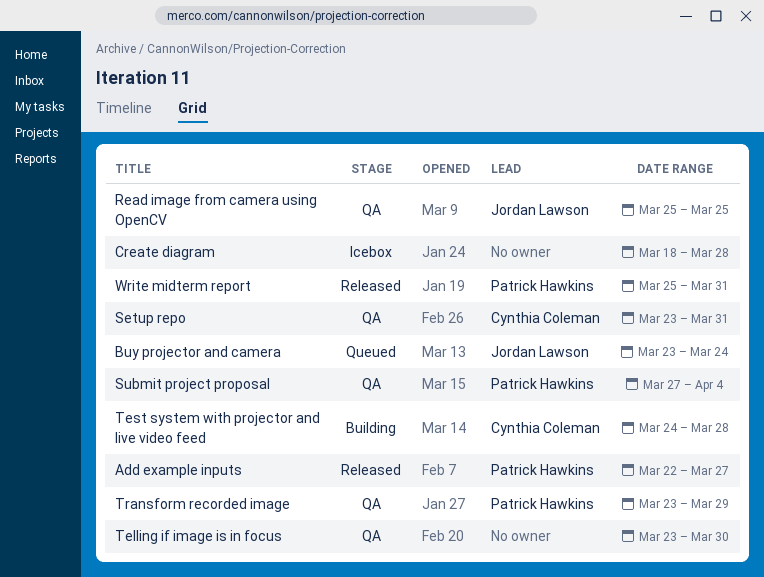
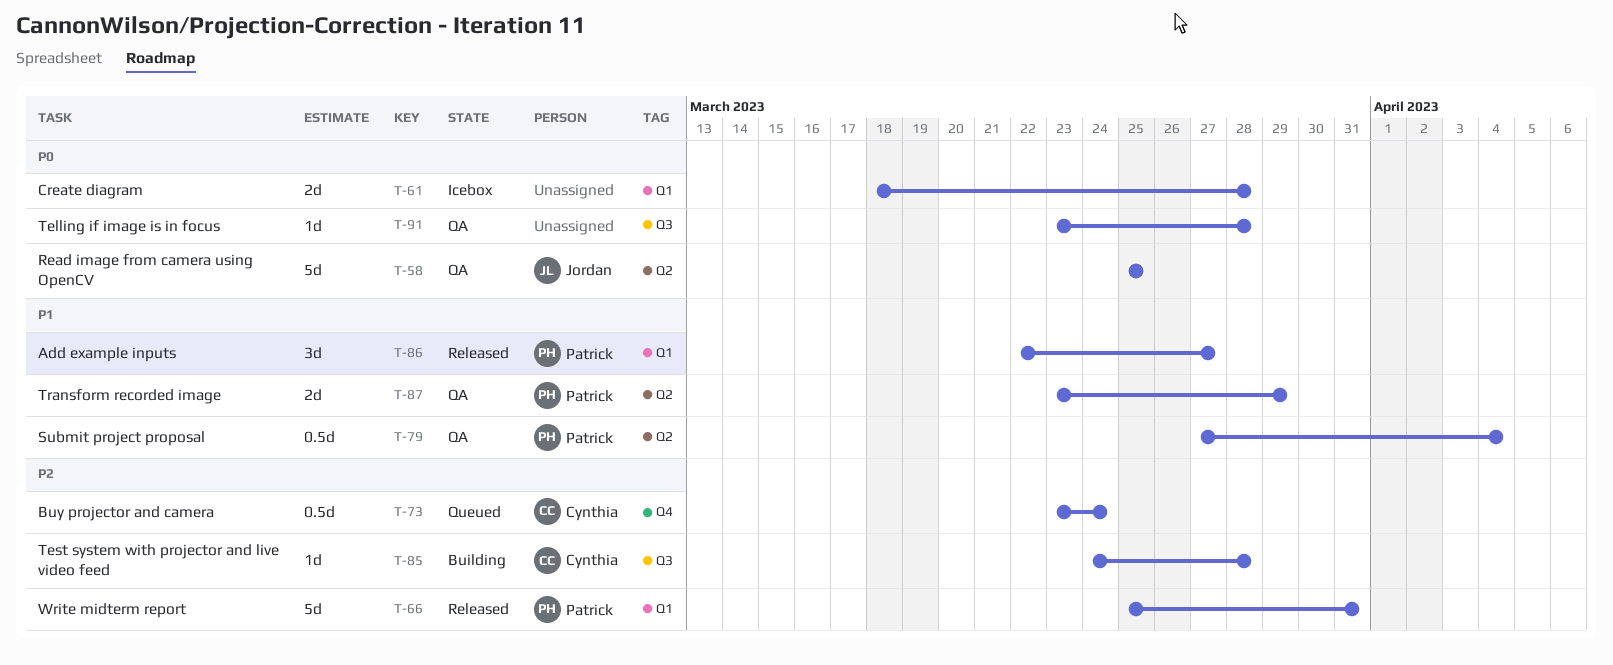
Buy projector and camera, owner: Jordan Lawson -> Cynthia Coleman
Setup repo: present -> none
Telling if image is in focus, due: Mar 30 -> Mar 28

